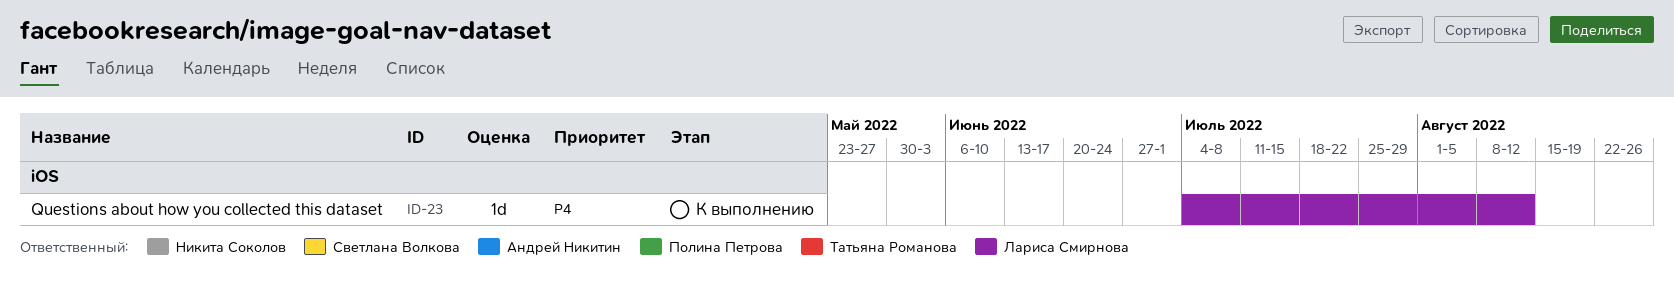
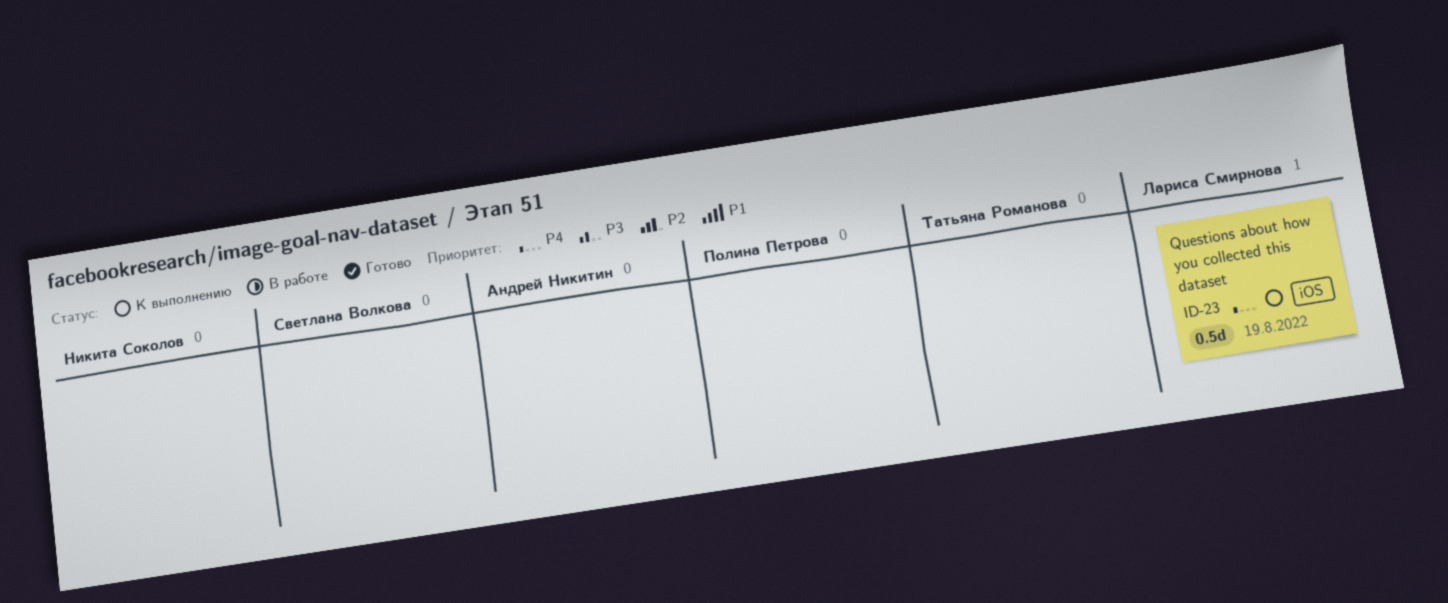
ID-23, estimate: 1d -> 0.5d
ID-23, due: Aug 12 -> Aug 19

